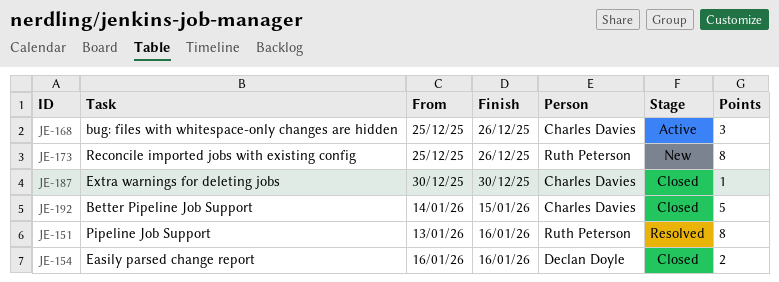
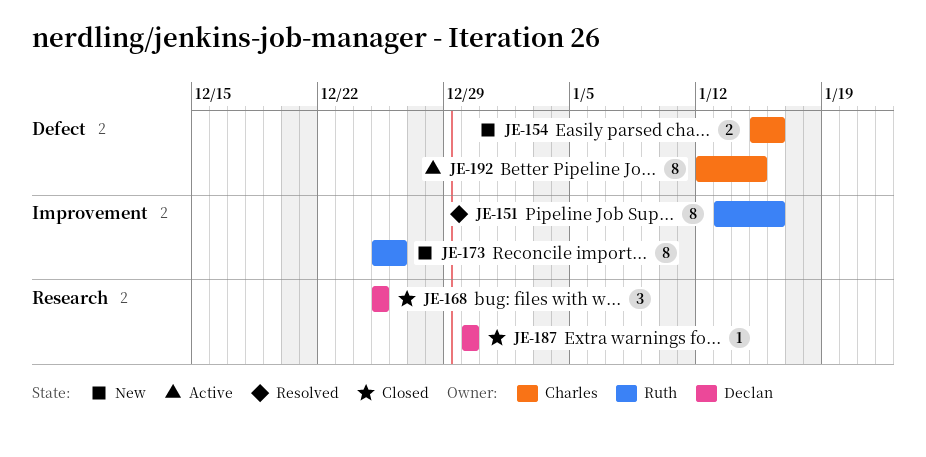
JE-154, status: Closed -> New
JE-154, owner: Declan Doyle -> Charles Davies
JE-154, start: Jan 16 -> Jan 15
JE-168, status: Active -> Closed
JE-168, owner: Charles Davies -> Declan Doyle
JE-168, due: Dec 26 -> Dec 25
JE-187, owner: Charles Davies -> Declan Doyle
JE-192, status: Closed -> Active
JE-192, estimate: 5 -> 8
JE-192, start: Jan 14 -> Jan 12

